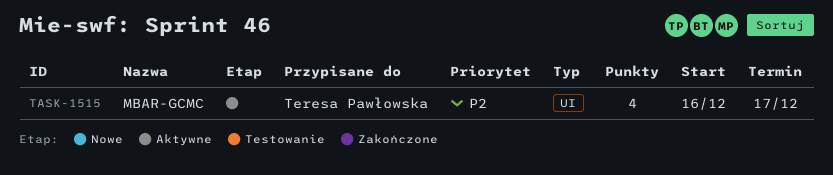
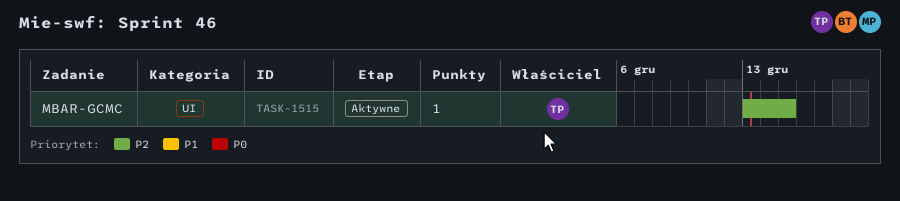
TASK-1515, estimate: 4 -> 1
TASK-1515, start: Dec 16 -> Dec 13
TASK-1515, due: Dec 17 -> Dec 15

